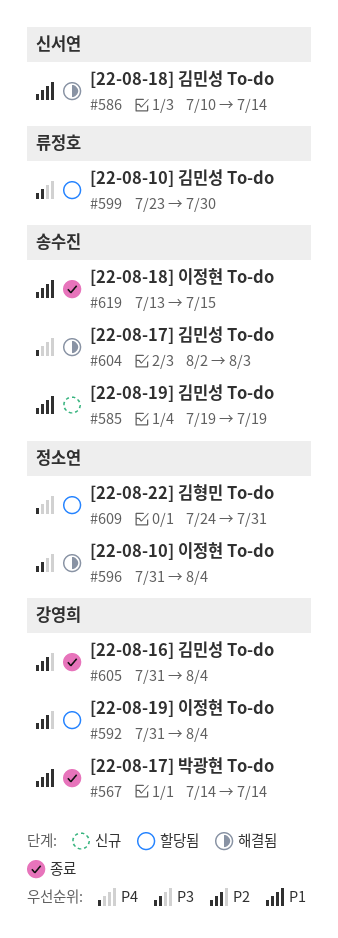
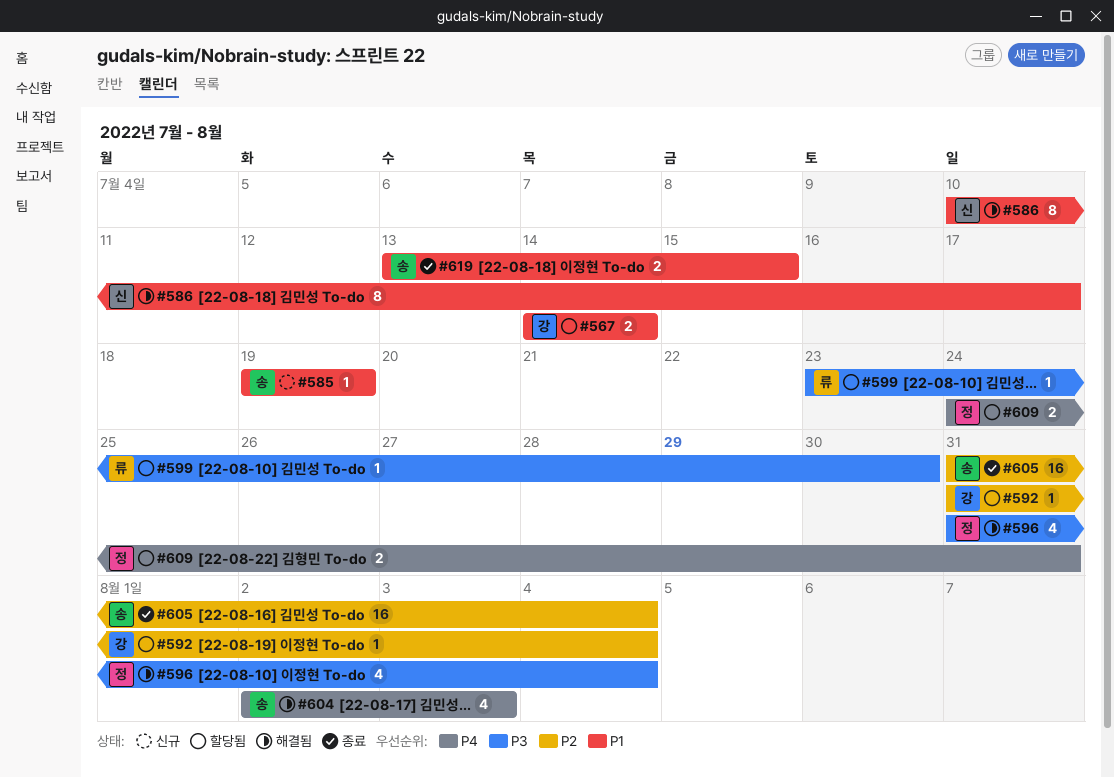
#567, status: 종료 -> 할당됨
#586, due: Jul 14 -> Jul 17
#605, owner: 강영희 -> 송수진

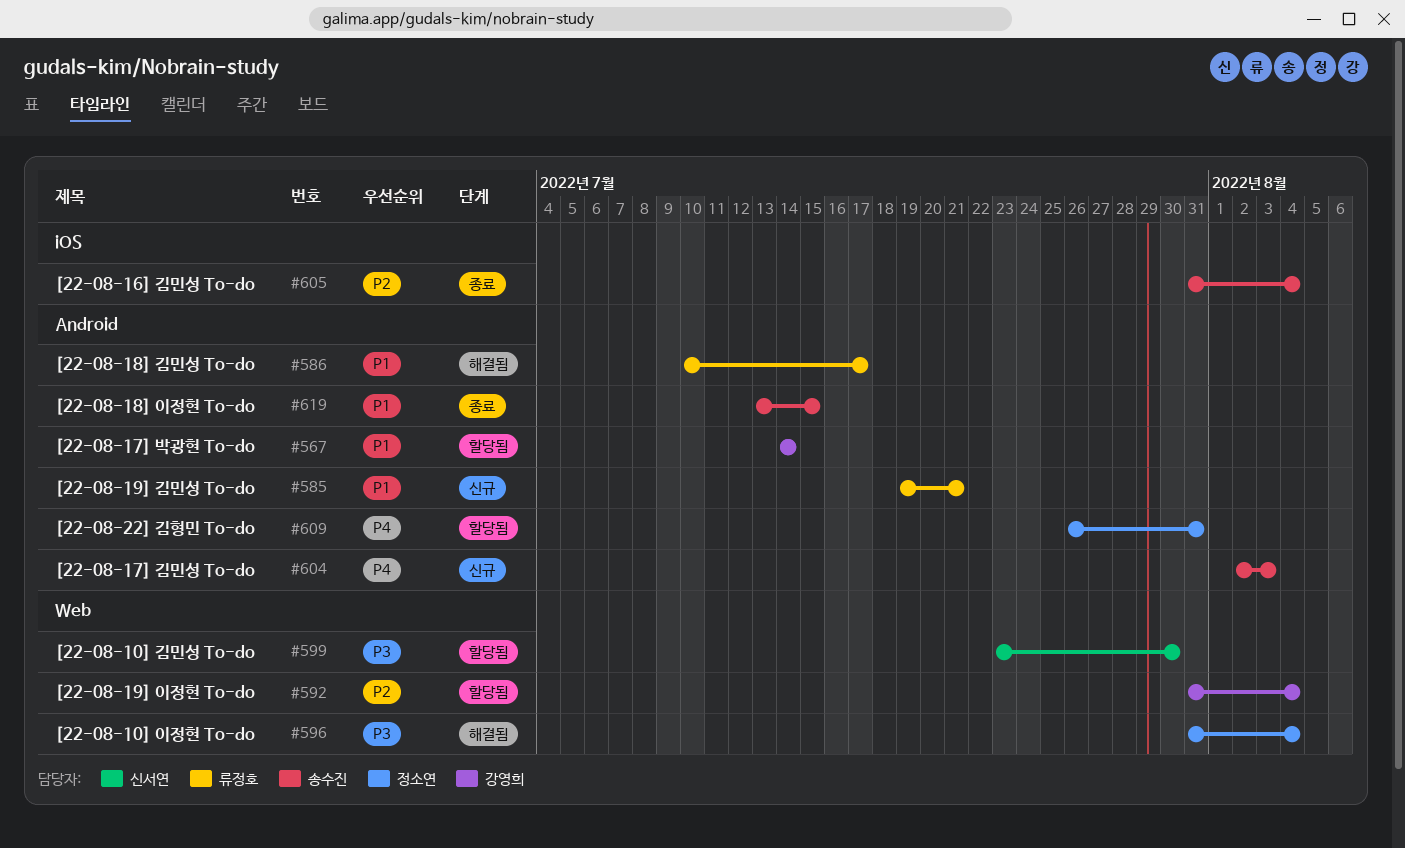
#585, owner: 송수진 -> 류정호
#585, due: Jul 19 -> Jul 21
#586, owner: 신서연 -> 류정호
#599, owner: 류정호 -> 신서연
#604, status: 해결됨 -> 신규
#609, start: Jul 24 -> Jul 26

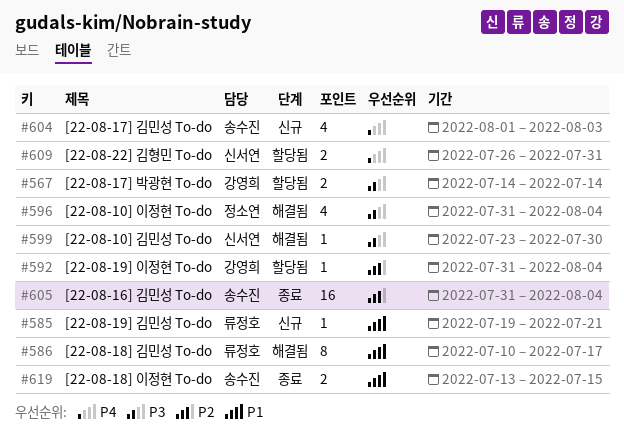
#567, priority: P1 -> P3
#599, status: 할당됨 -> 해결됨
#604, start: Aug 2 -> Aug 1
#609, owner: 정소연 -> 신서연

